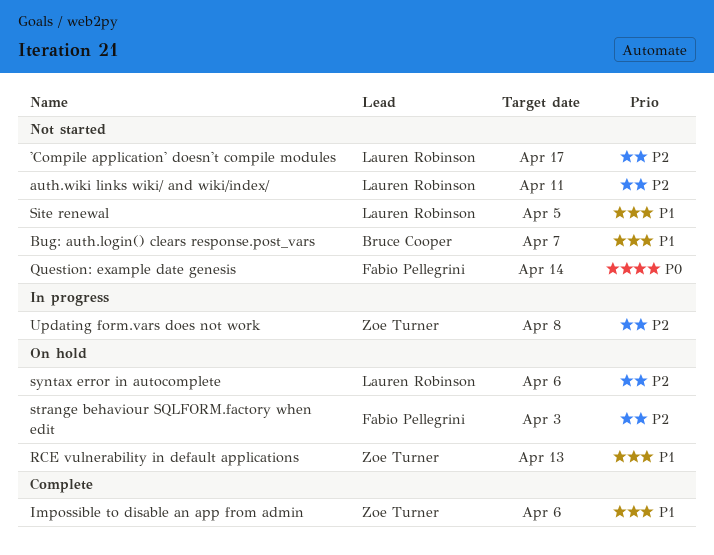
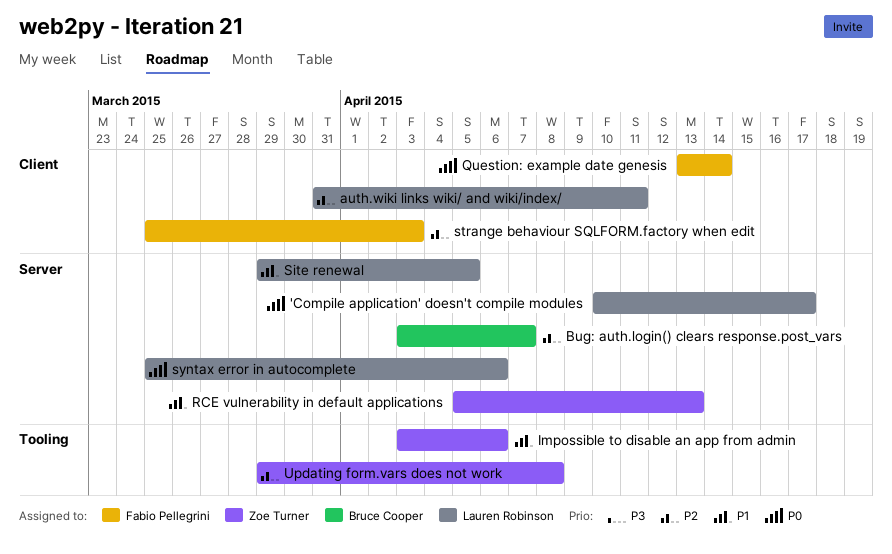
'Compile application' doesn't compile modules, priority: P2 -> P0
Bug: auth.login() clears response.post_vars, priority: P1 -> P2
syntax error in autocomplete, priority: P2 -> P0

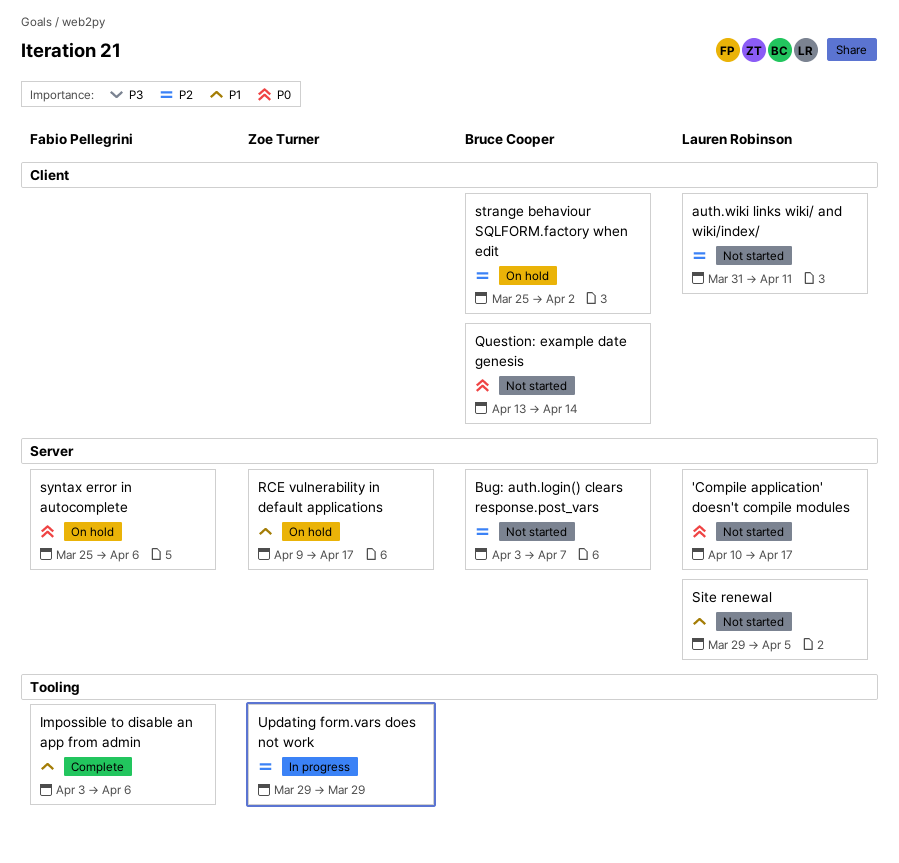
Impossible to disable an app from admin, owner: Zoe Turner -> Fabio Pellegrini
Question: example date genesis, owner: Fabio Pellegrini -> Bruce Cooper
RCE vulnerability in default applications, start: Apr 5 -> Apr 9
RCE vulnerability in default applications, due: Apr 13 -> Apr 17
strange behaviour SQLFORM.factory when edit, owner: Fabio Pellegrini -> Bruce Cooper
strange behaviour SQLFORM.factory when edit, due: Apr 3 -> Apr 2
syntax error in autocomplete, owner: Lauren Robinson -> Fabio Pellegrini
Updating form.vars does not work, due: Apr 8 -> Mar 29

